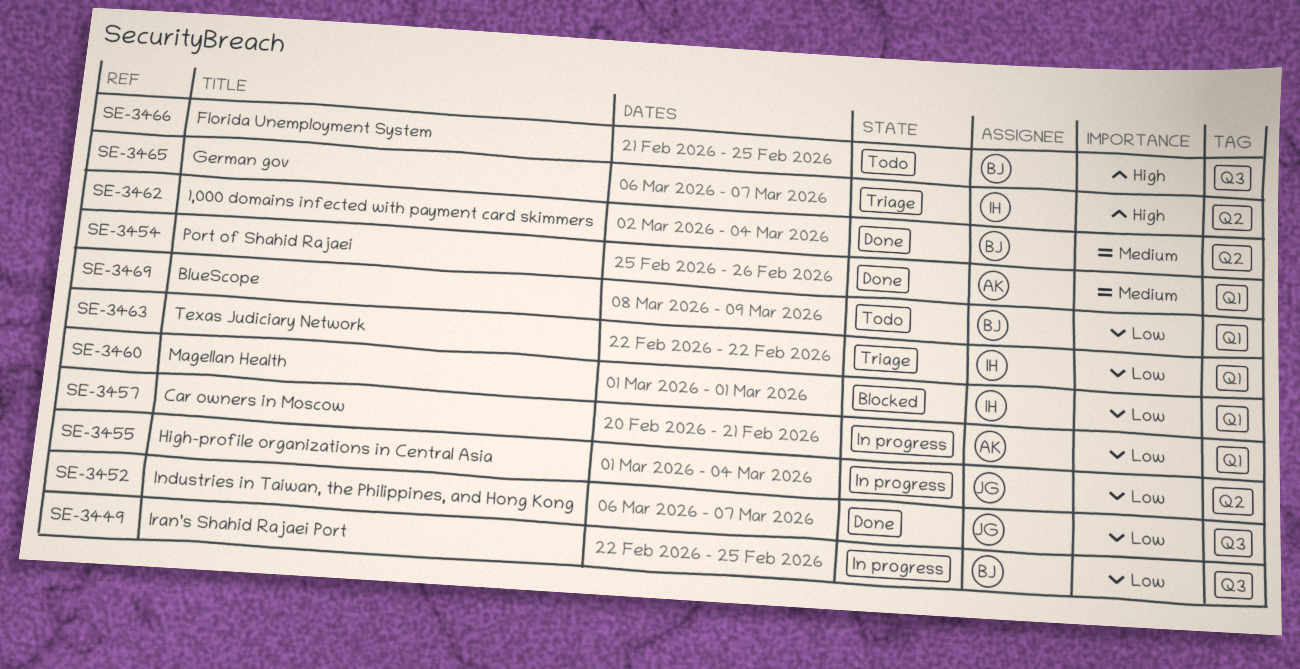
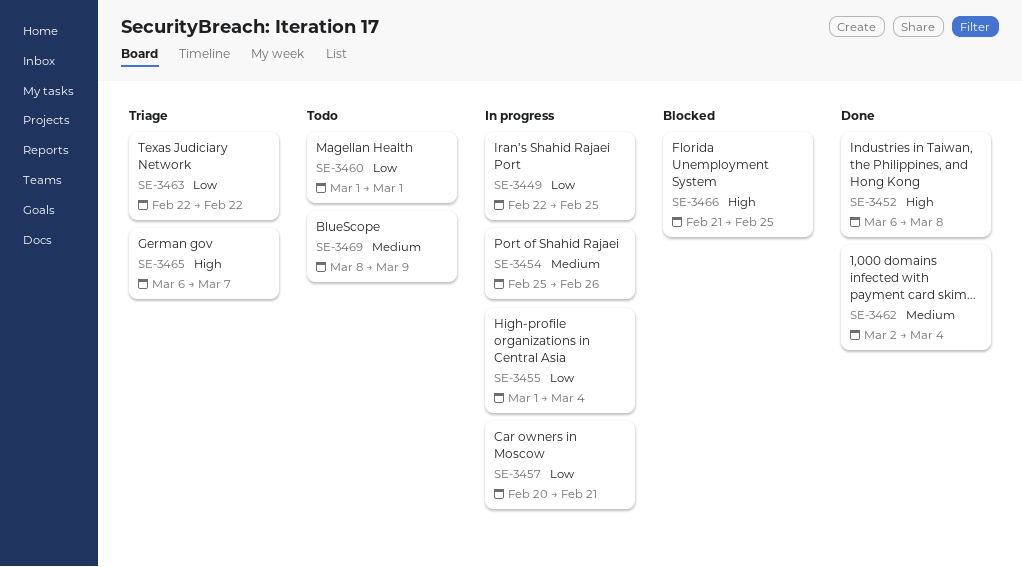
SE-3452, priority: Low -> High
SE-3452, due: Mar 7 -> Mar 8
SE-3454, status: Done -> In progress
SE-3460, status: Blocked -> Todo
SE-3466, status: Todo -> Blocked
SE-3469, priority: Low -> Medium

